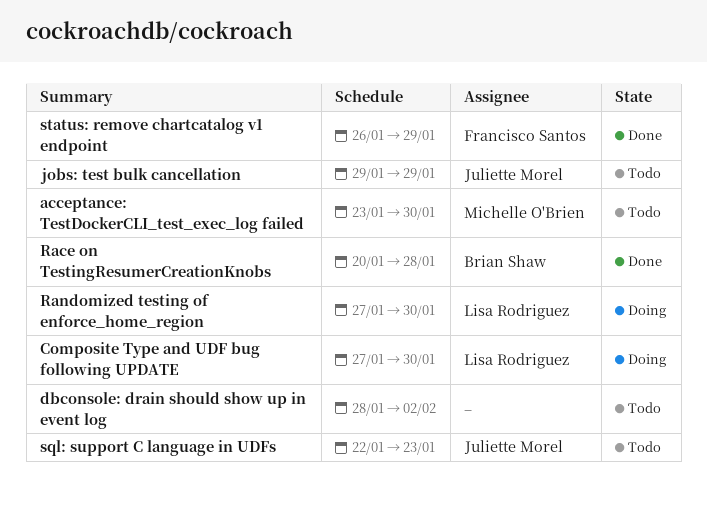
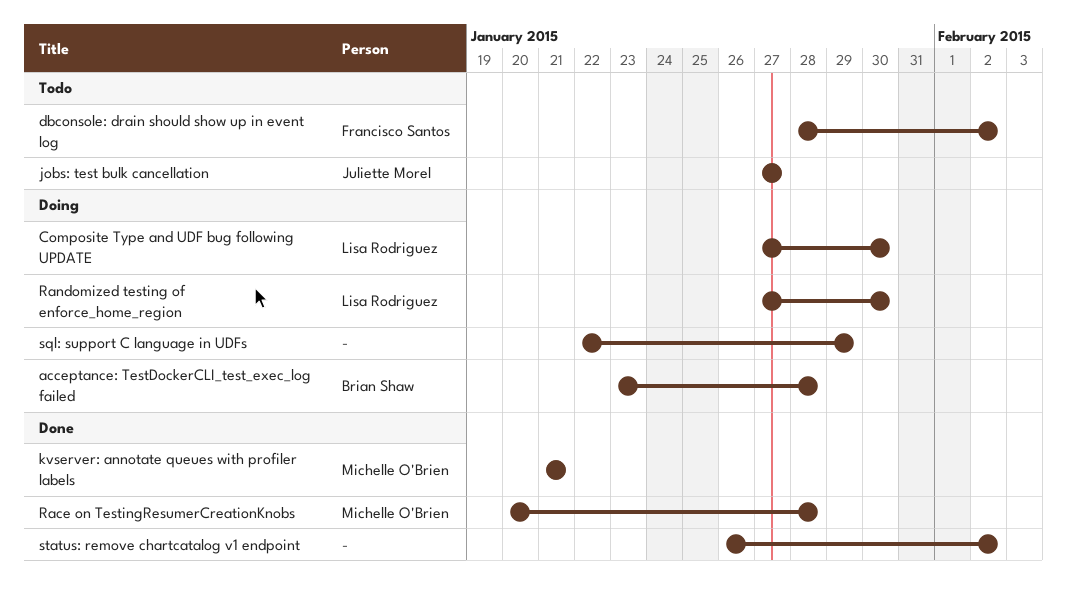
acceptance: TestDockerCLI_test_exec_log failed, status: Todo -> Doing
acceptance: TestDockerCLI_test_exec_log failed, owner: Michelle O'Brien -> Brian Shaw
acceptance: TestDockerCLI_test_exec_log failed, due: Jan 30 -> Jan 28
dbconsole: drain should show up in event log, owner: none -> Francisco Santos
jobs: test bulk cancellation, start: Jan 29 -> Jan 27
jobs: test bulk cancellation, due: Jan 29 -> Jan 27
kvserver: annotate queues with profiler labels: none -> present
Race on TestingResumerCreationKnobs, owner: Brian Shaw -> Michelle O'Brien
sql: support C language in UDFs, status: Todo -> Doing
sql: support C language in UDFs, owner: Juliette Morel -> none
sql: support C language in UDFs, due: Jan 23 -> Jan 29
status: remove chartcatalog v1 endpoint, owner: Francisco Santos -> none
status: remove chartcatalog v1 endpoint, due: Jan 29 -> Feb 2

